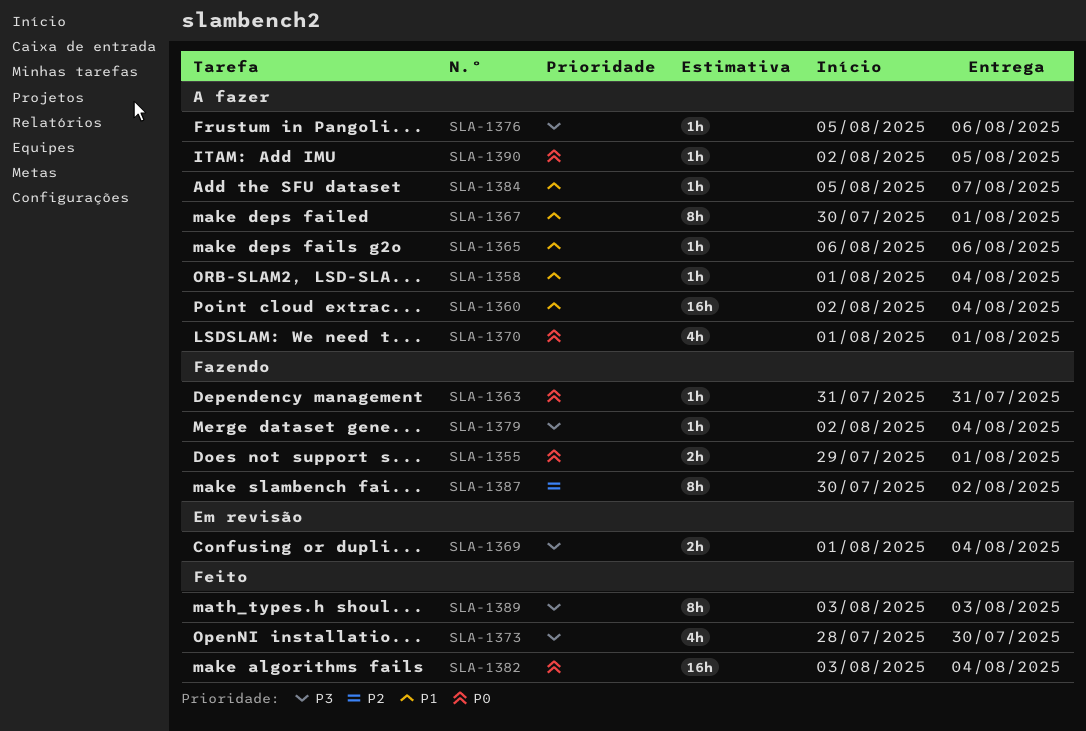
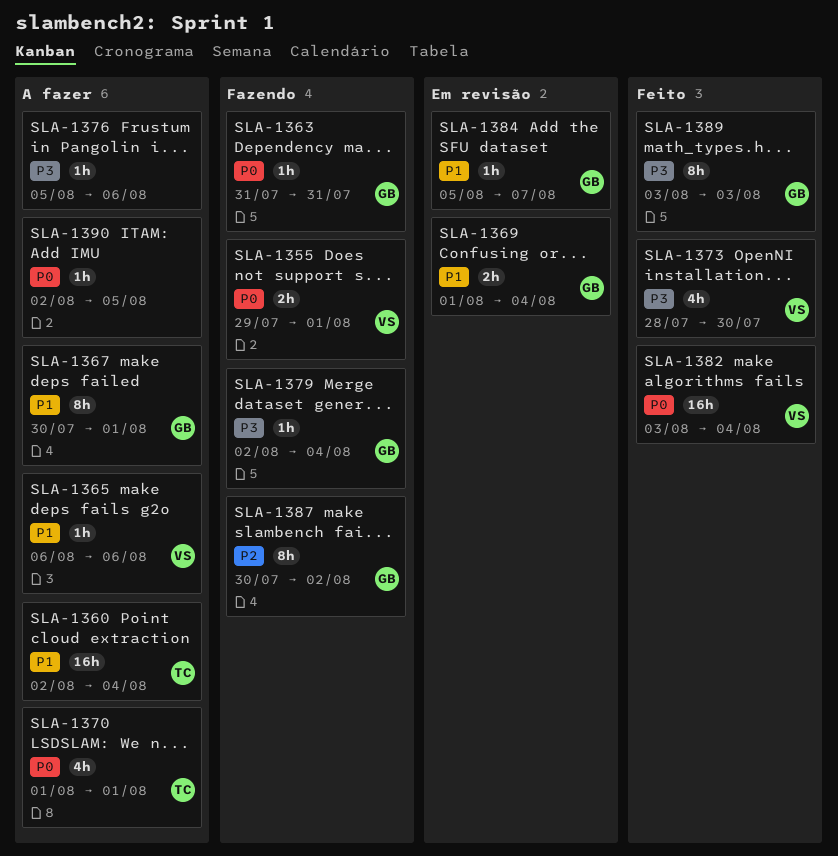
SLA-1358: present -> none
SLA-1369, priority: P3 -> P1
SLA-1384, status: A fazer -> Em revisão

